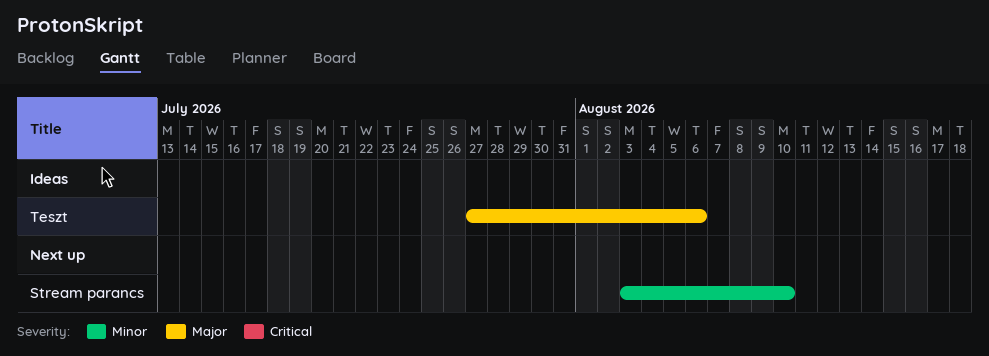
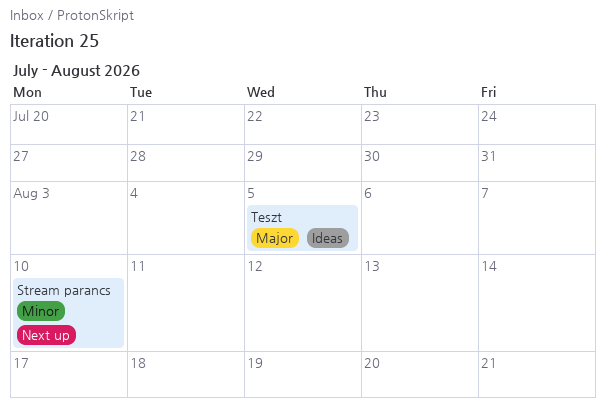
Teszt, due: Aug 6 -> Aug 5

